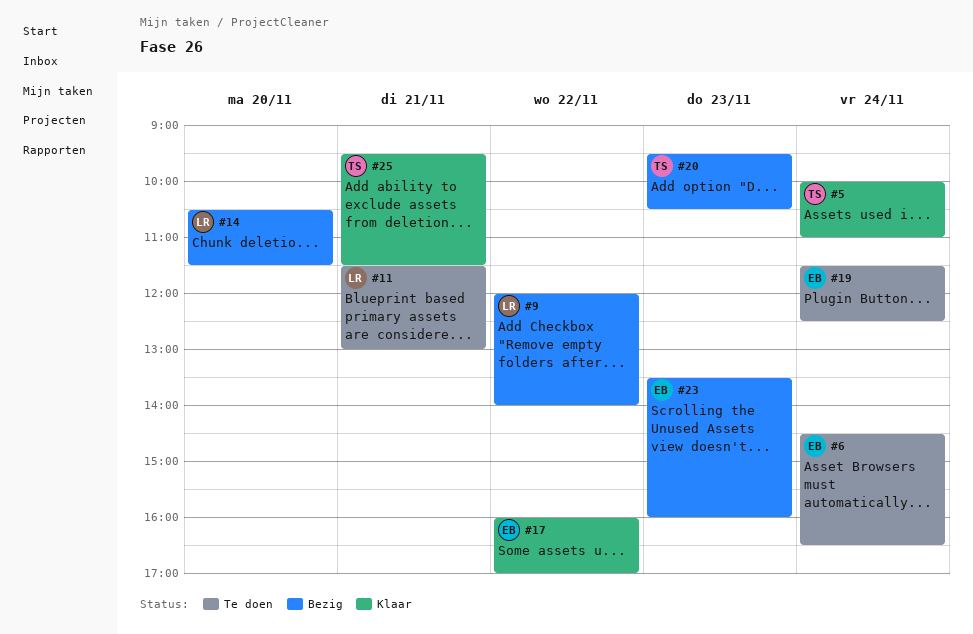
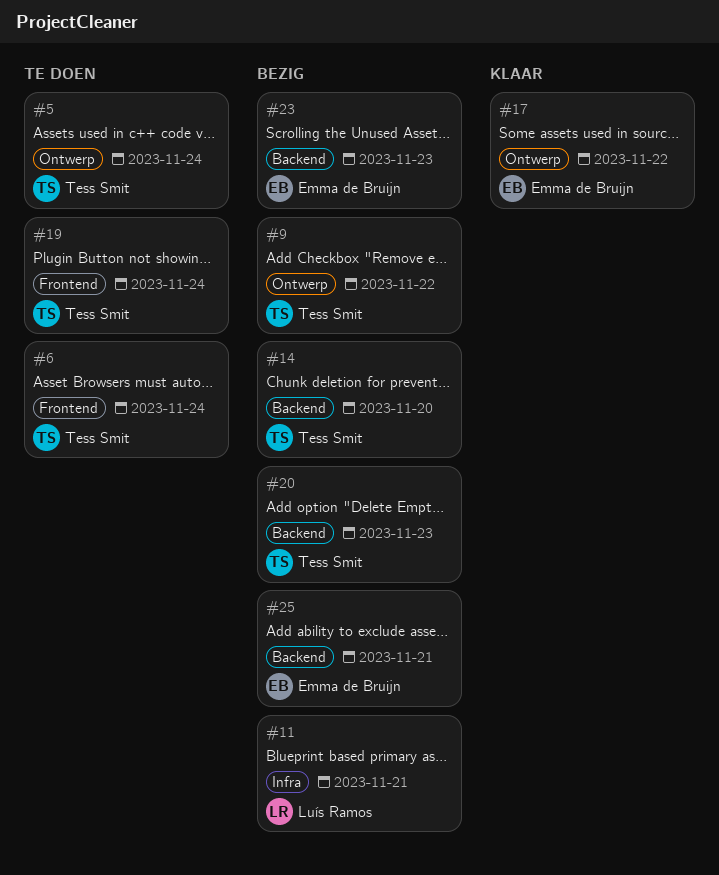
#5, status: Klaar -> Te doen
#6, owner: Emma de Bruijn -> Tess Smit
#9, owner: Luís Ramos -> Tess Smit
#11, status: Te doen -> Bezig
#14, owner: Luís Ramos -> Tess Smit
#19, owner: Emma de Bruijn -> Tess Smit
#25, status: Klaar -> Bezig
#25, owner: Tess Smit -> Emma de Bruijn

